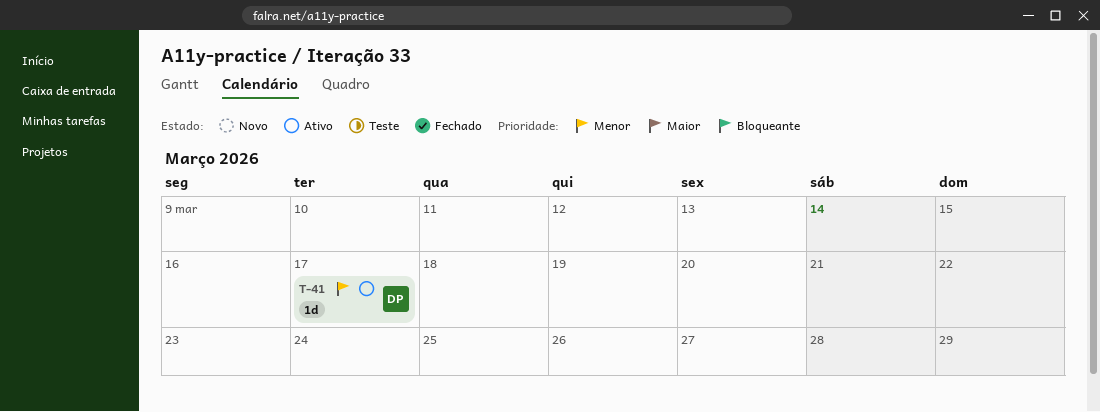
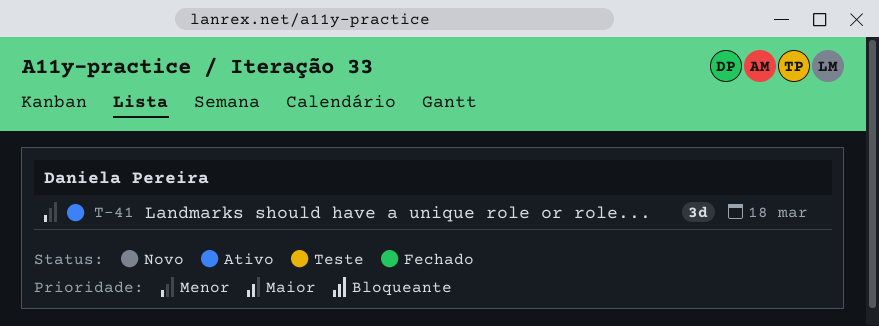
T-41, estimate: 1d -> 3d
T-41, due: Mar 17 -> Mar 18

